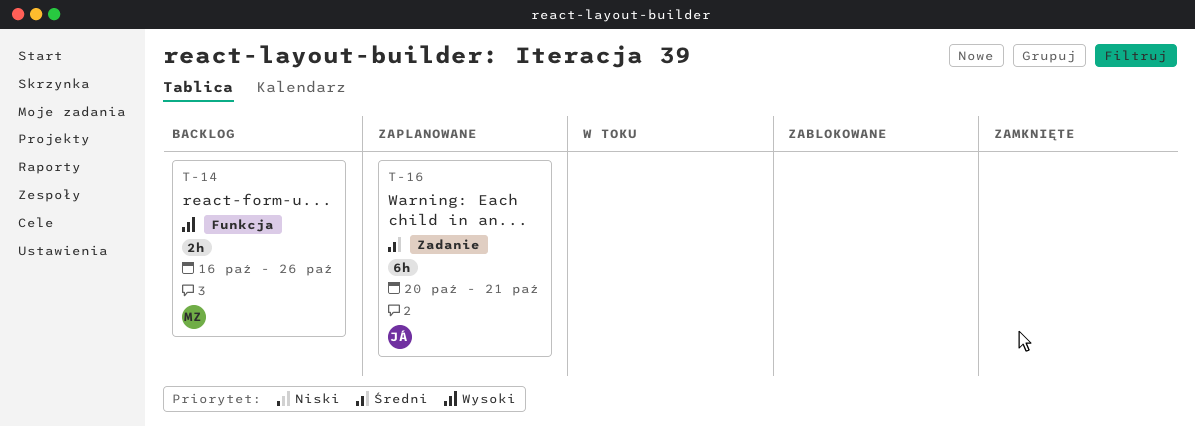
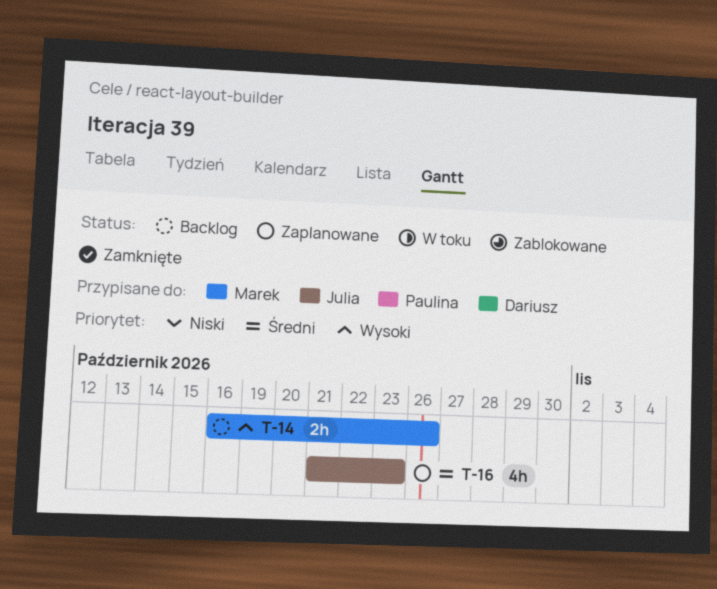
T-16, estimate: 6h -> 4h
T-16, start: Oct 20 -> Oct 21
T-16, due: Oct 21 -> Oct 23

